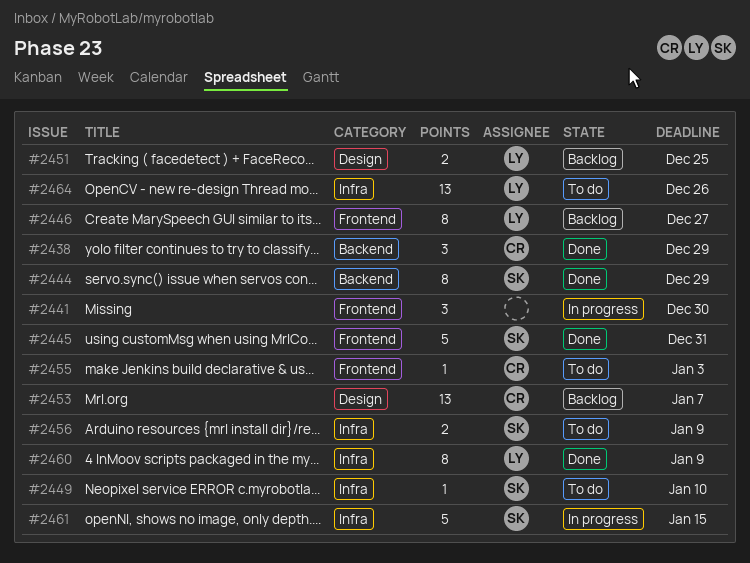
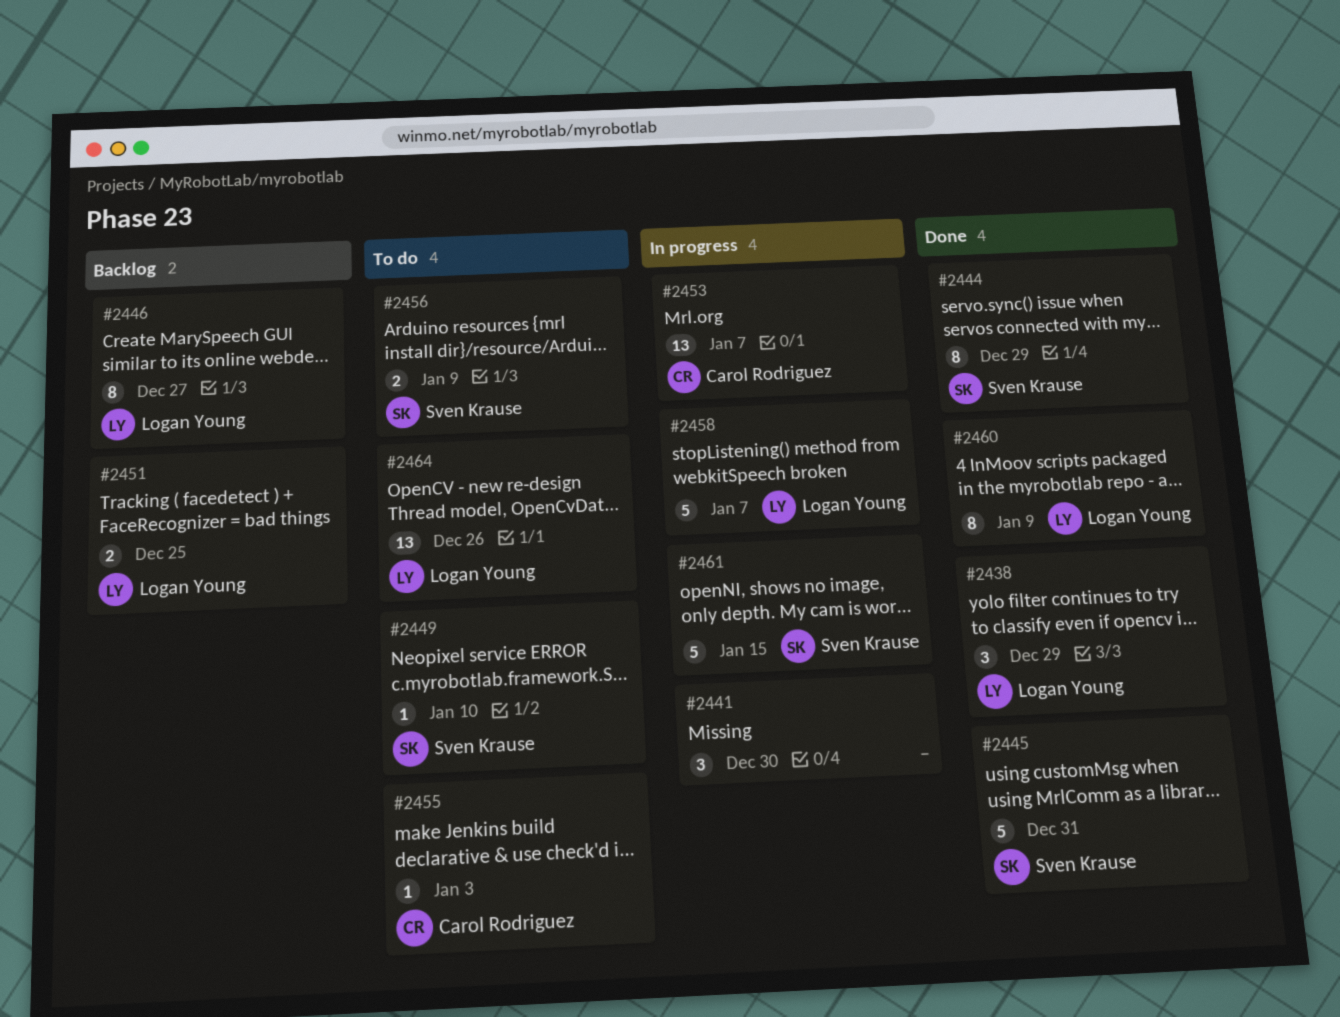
#2438, owner: Carol Rodriguez -> Logan Young
#2453, status: Backlog -> In progress
#2458: none -> present

